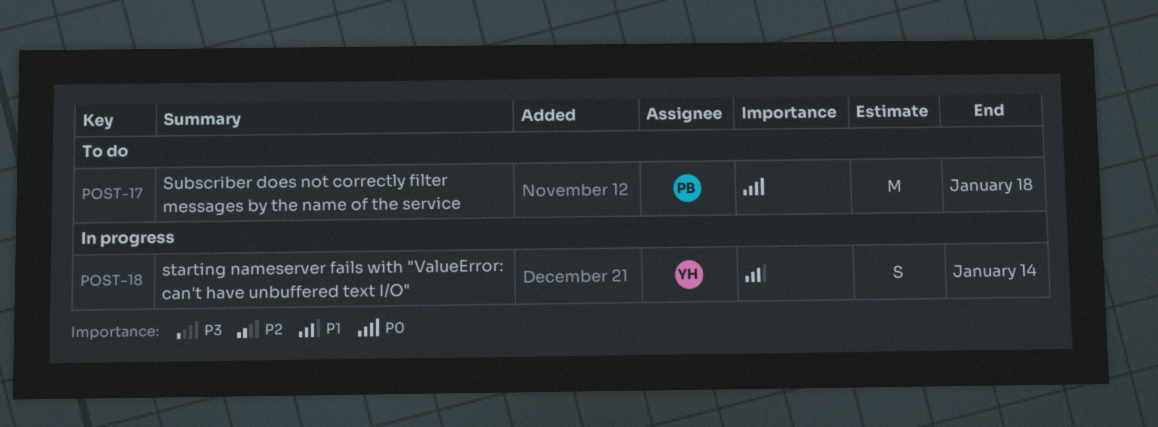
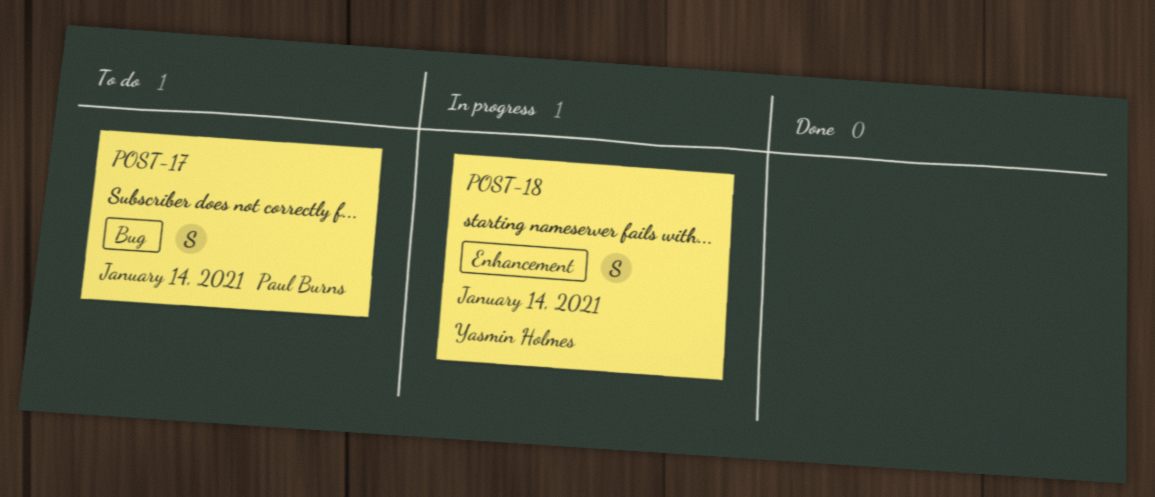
POST-17, estimate: M -> S
POST-17, due: Jan 18 -> Jan 14

